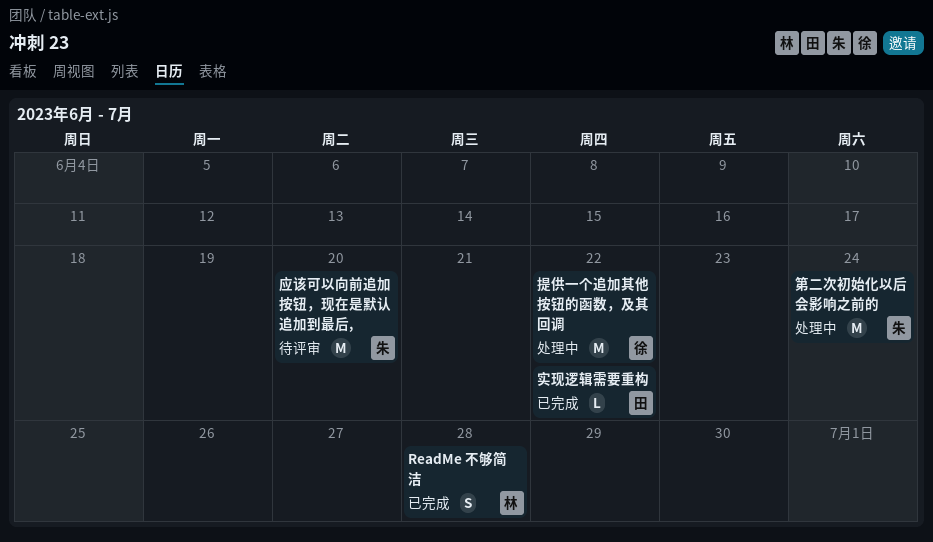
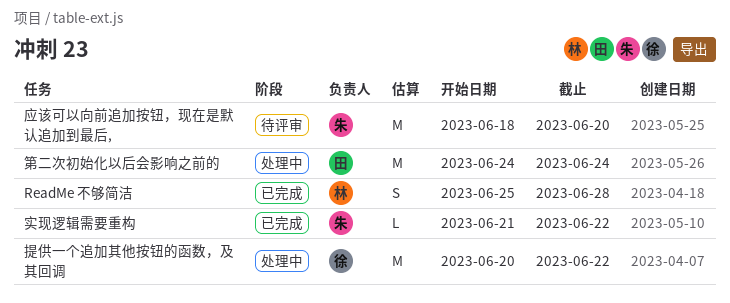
实现逻辑需要重构, owner: 田 -> 朱
第二次初始化以后会影响之前的, owner: 朱 -> 田

